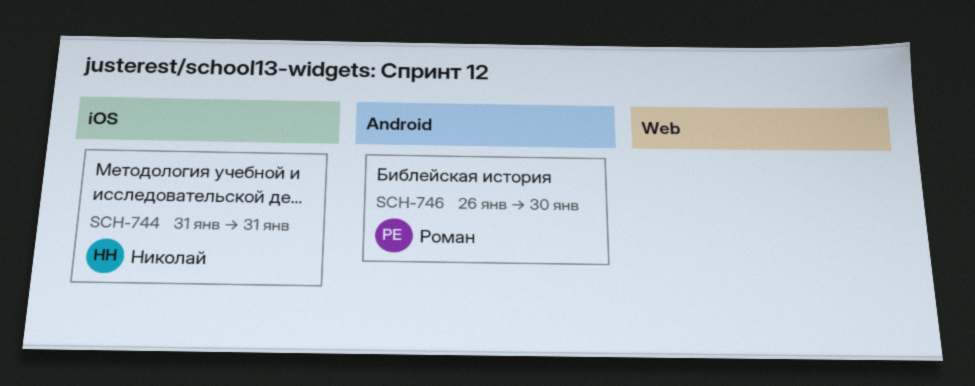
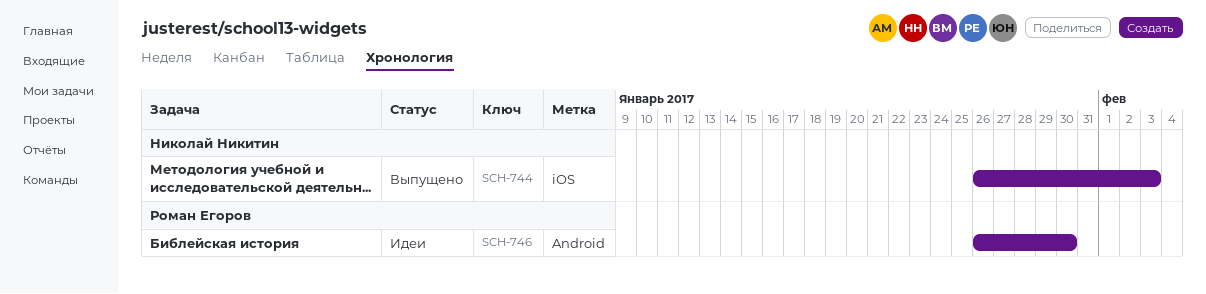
SCH-744, start: Jan 31 -> Jan 26
SCH-744, due: Jan 31 -> Feb 3

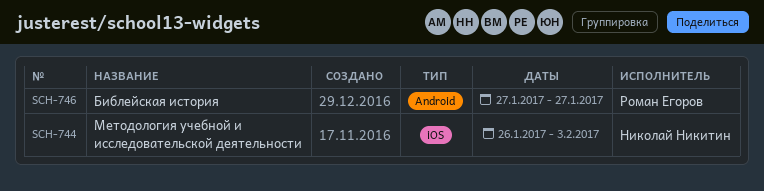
SCH-746, start: Jan 26 -> Jan 27
SCH-746, due: Jan 30 -> Jan 27

